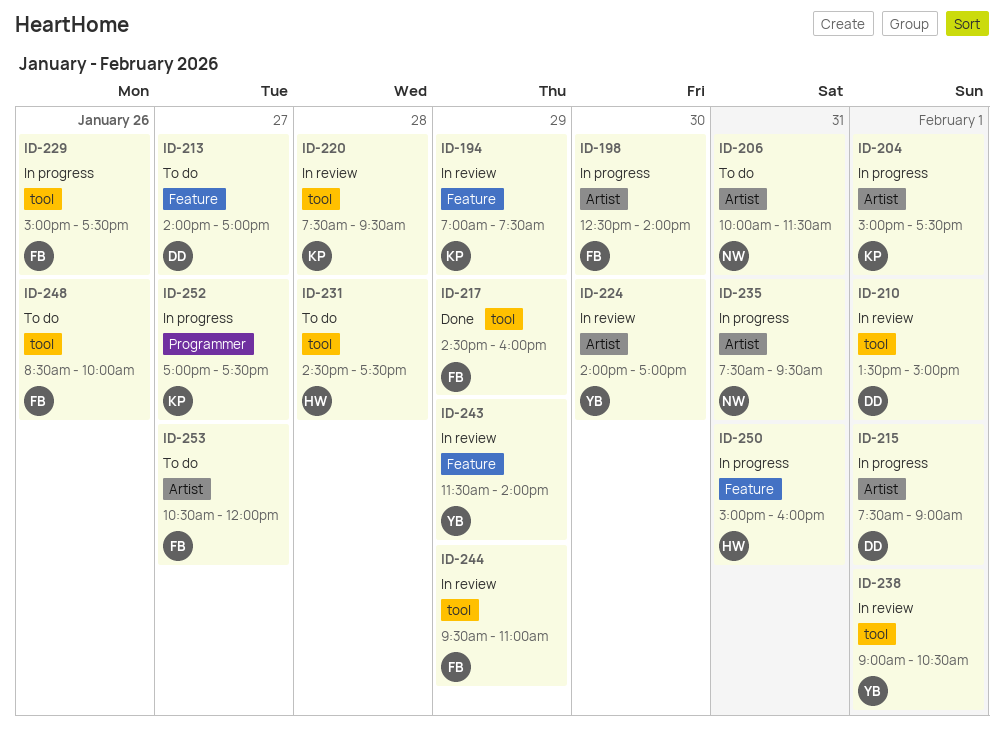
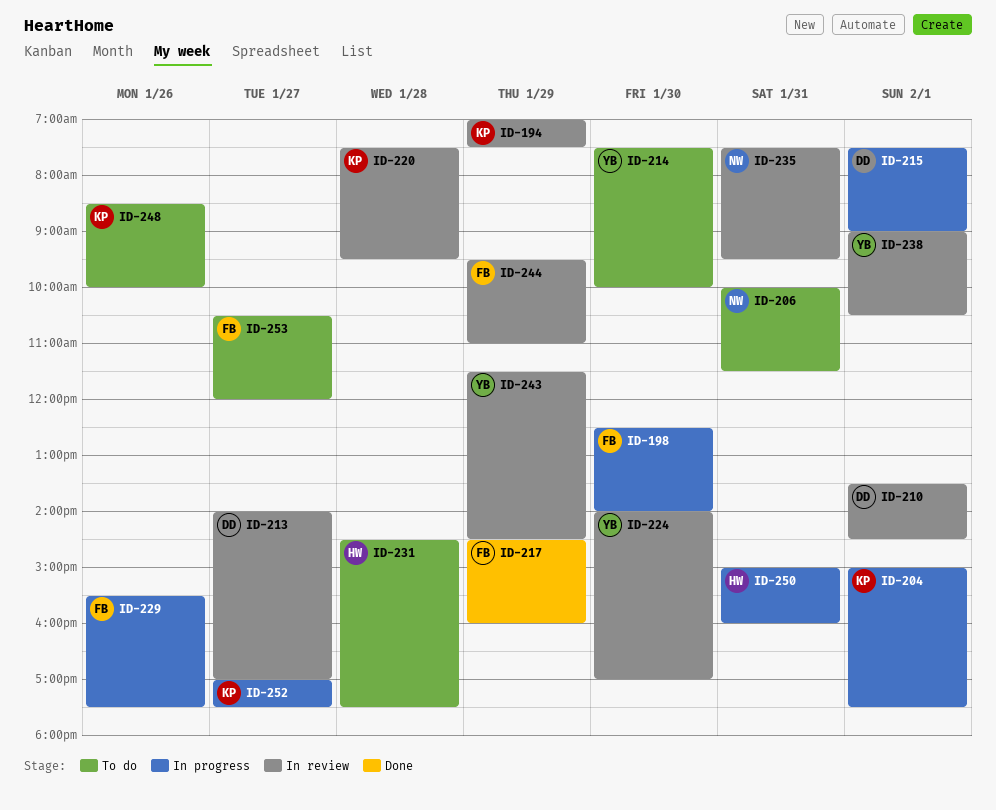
ID-210, ends: 15:00 -> 14:30
ID-213, status: To do -> In review
ID-214: none -> present
ID-229, begins: 15:00 -> 15:30
ID-235, status: In progress -> In review
ID-243, ends: 14:00 -> 14:30
ID-248, owner: FB -> KP

